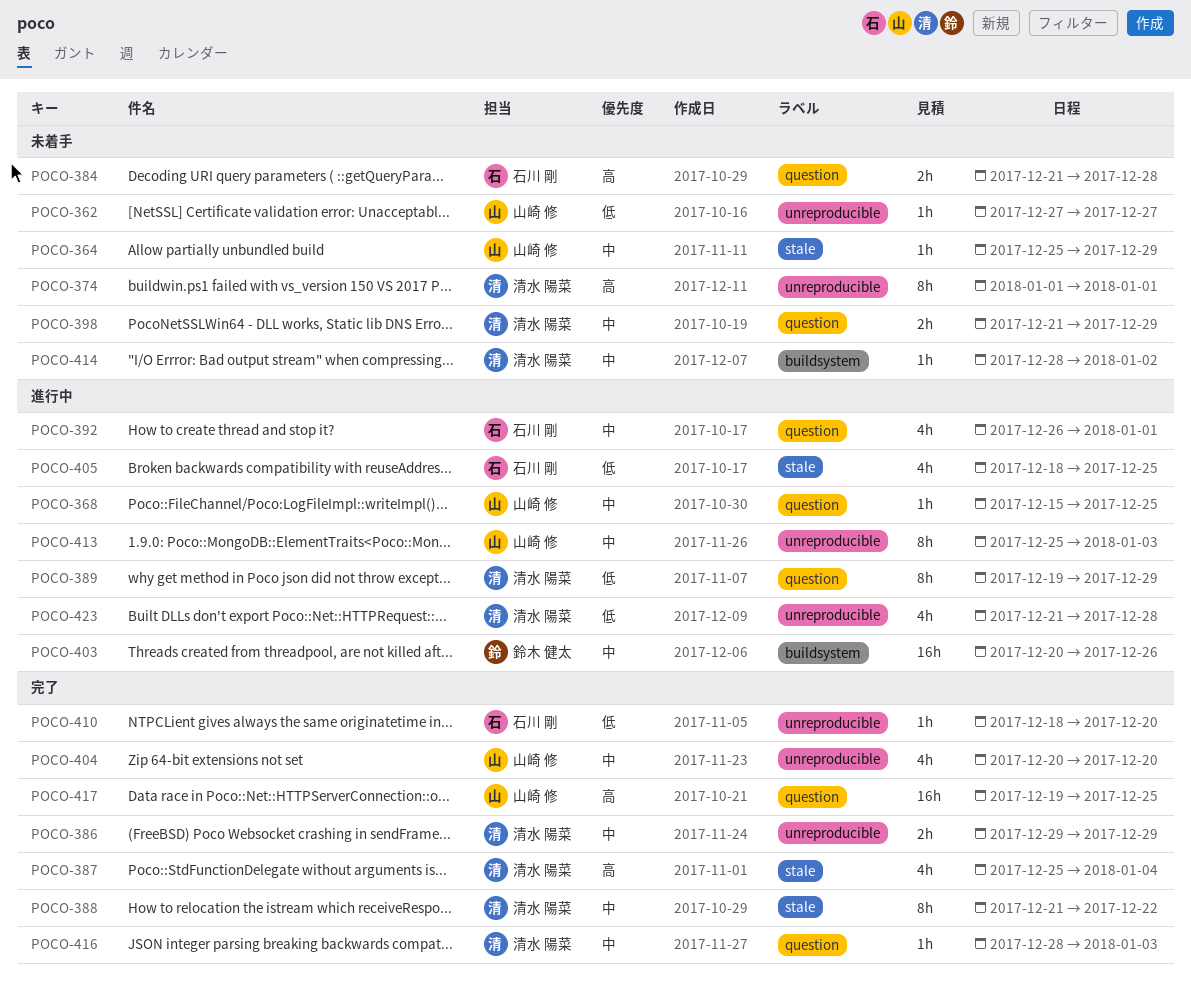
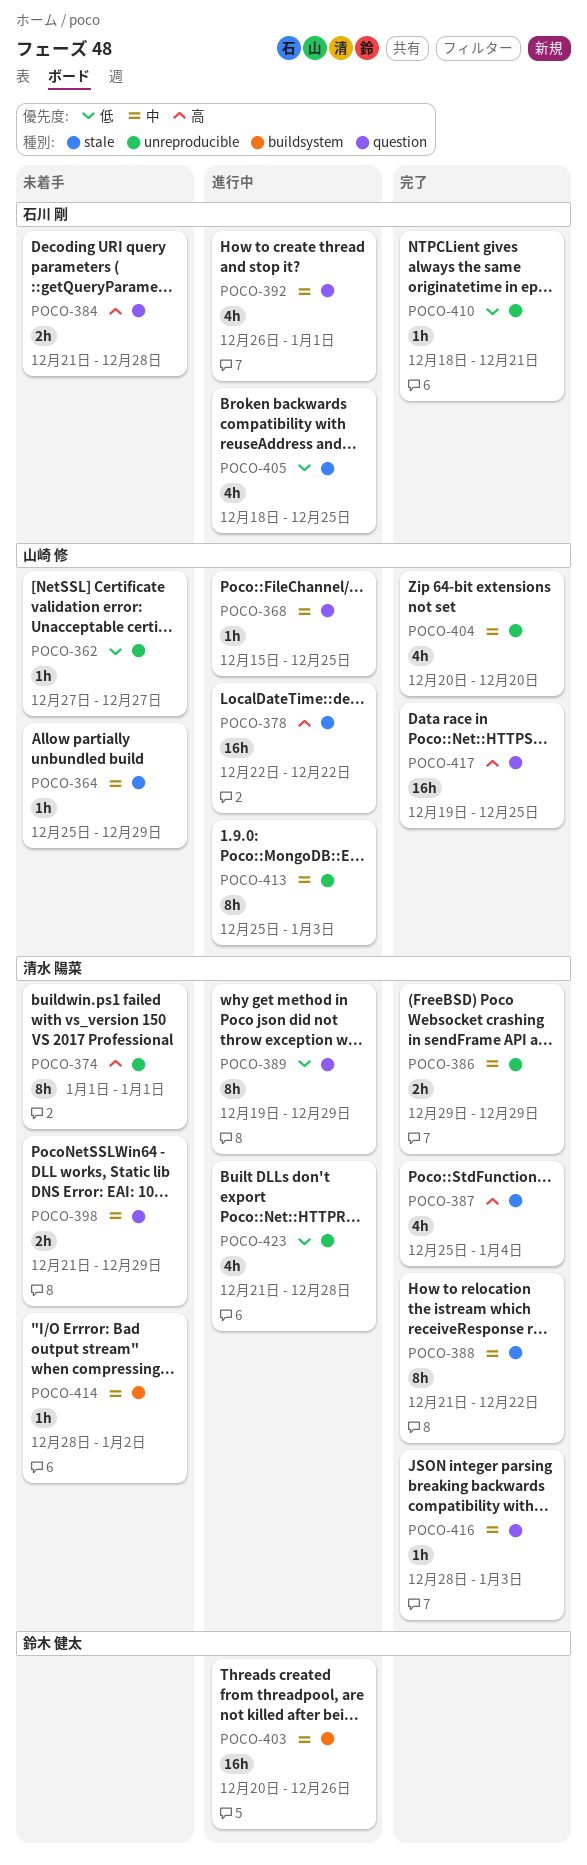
POCO-378: none -> present
POCO-410, due: Dec 20 -> Dec 21

